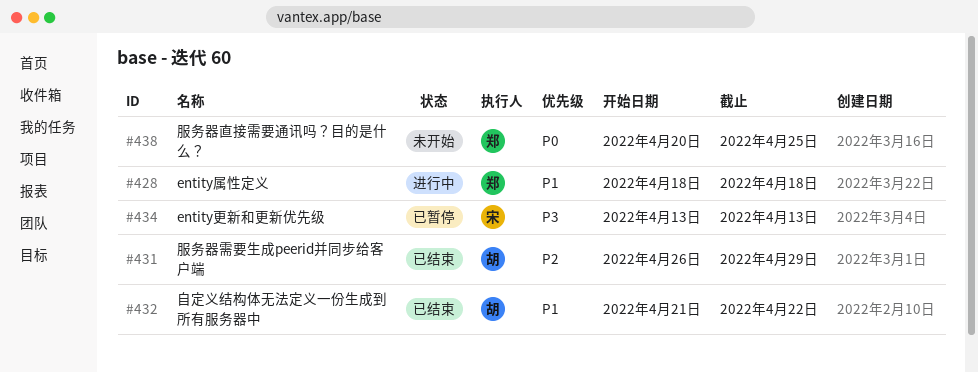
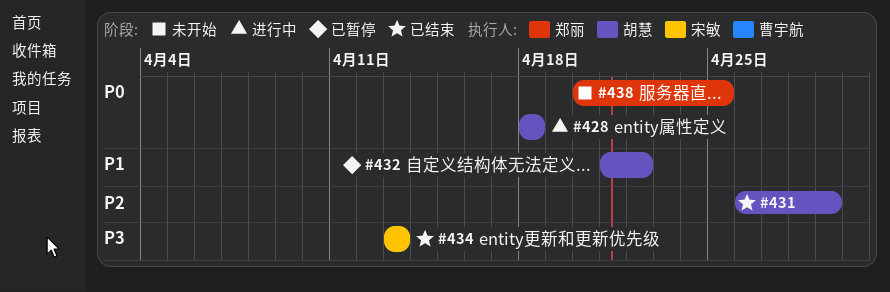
#428, owner: 郑丽 -> 胡慧
#428, priority: P1 -> P0
#432, status: 已结束 -> 已暂停
#434, status: 已暂停 -> 已结束

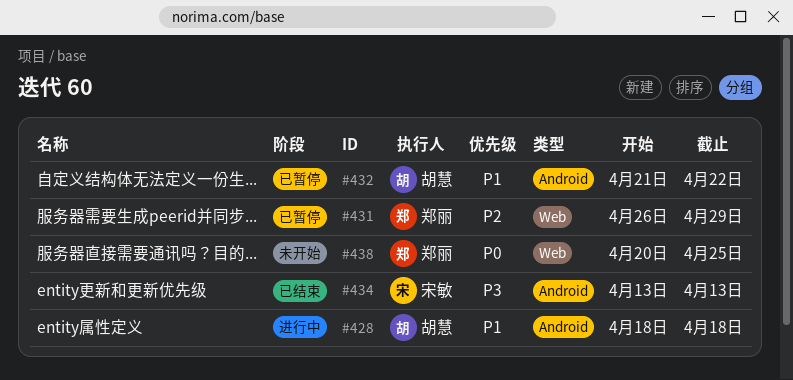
#428, priority: P0 -> P1
#431, status: 已结束 -> 已暂停
#431, owner: 胡慧 -> 郑丽

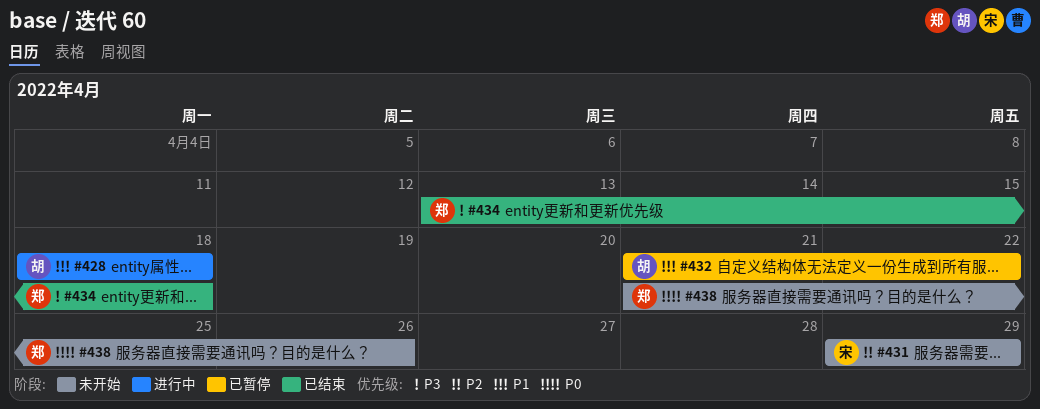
#431, status: 已暂停 -> 未开始
#431, owner: 郑丽 -> 宋敏
#431, start: Apr 26 -> Apr 29
#434, owner: 宋敏 -> 郑丽
#434, due: Apr 13 -> Apr 18
#438, start: Apr 20 -> Apr 21
#438, due: Apr 25 -> Apr 26

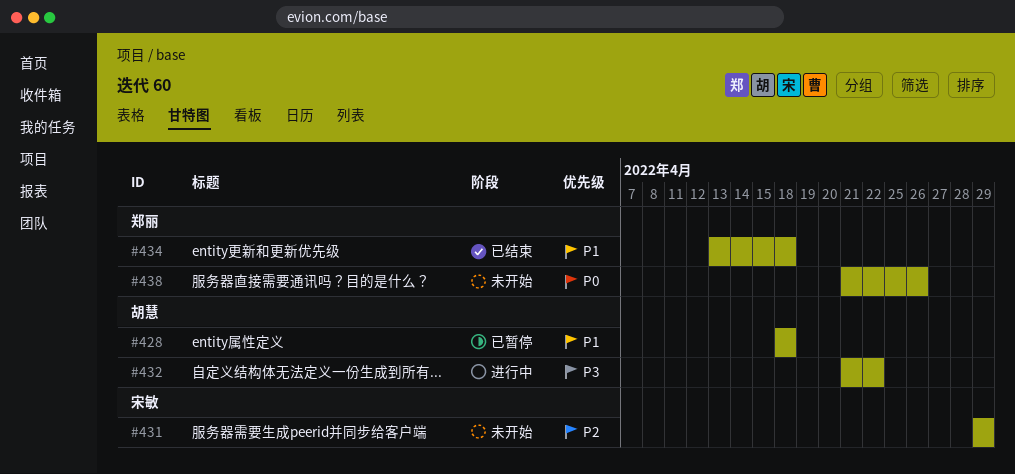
#428, status: 进行中 -> 已暂停
#432, status: 已暂停 -> 进行中
#432, priority: P1 -> P3
#434, priority: P3 -> P1

